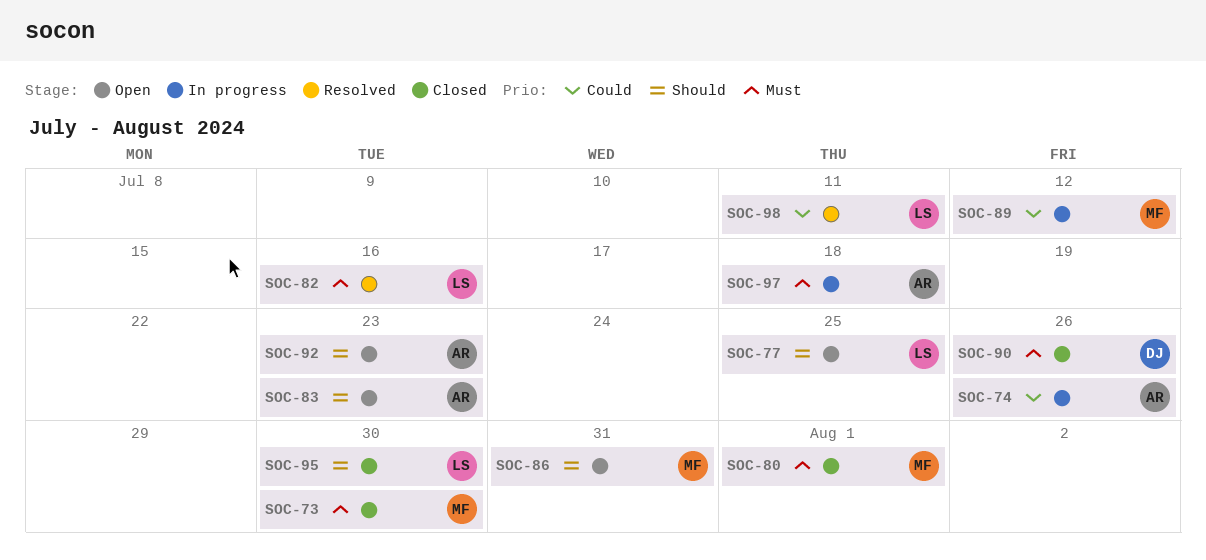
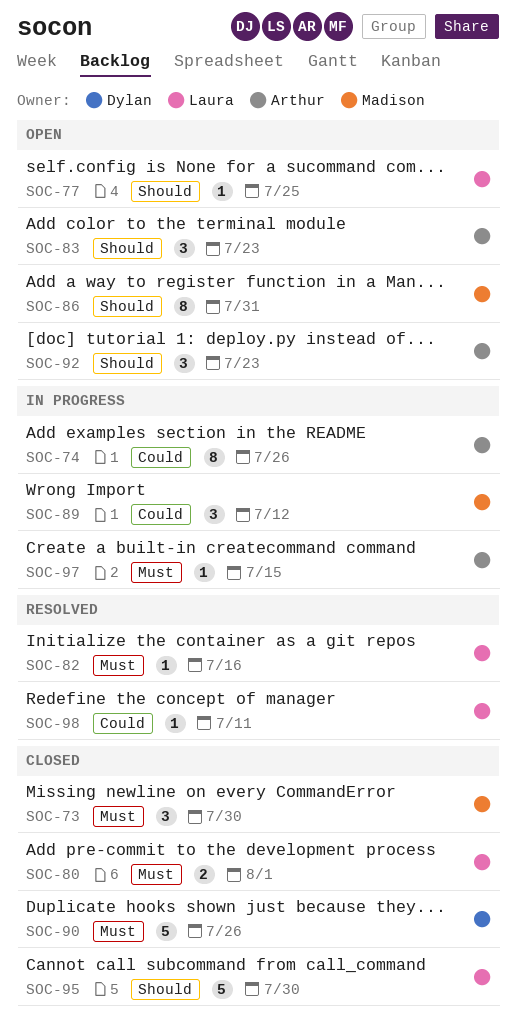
SOC-80, owner: Madison -> Laura
SOC-97, due: Jul 18 -> Jul 15

